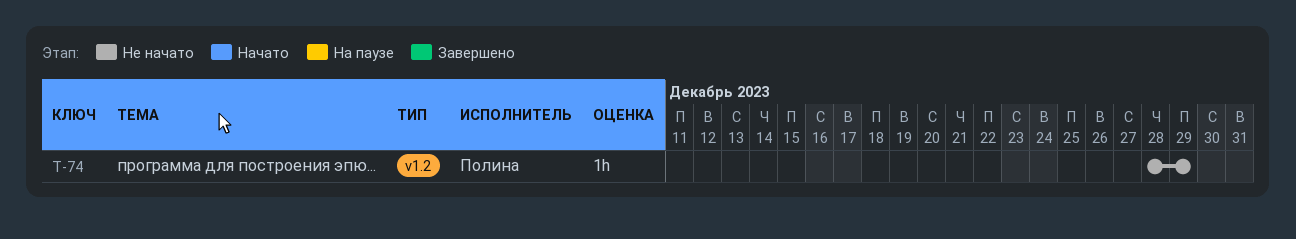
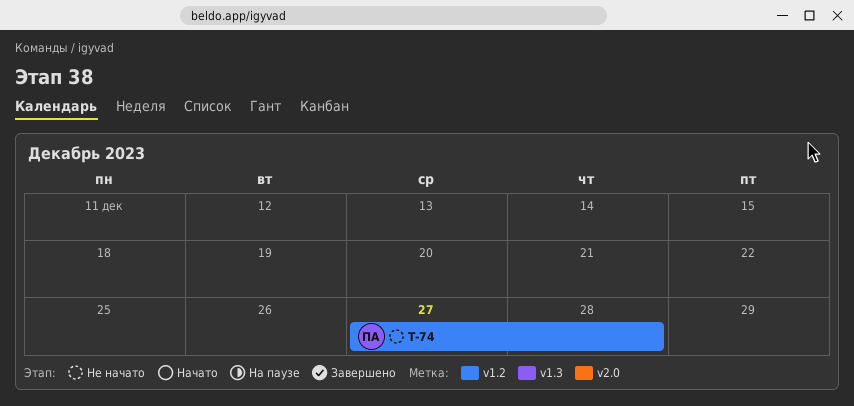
T-74, start: Dec 28 -> Dec 27
T-74, due: Dec 29 -> Dec 28

